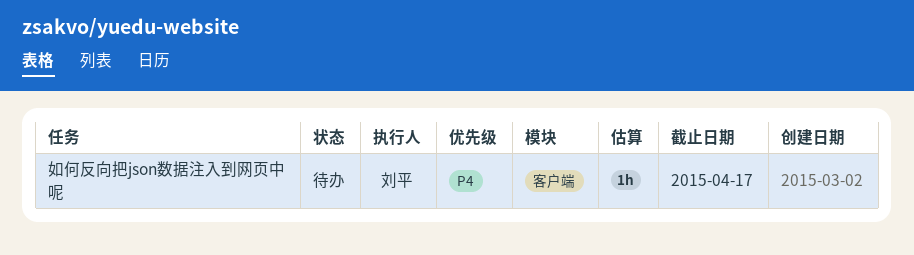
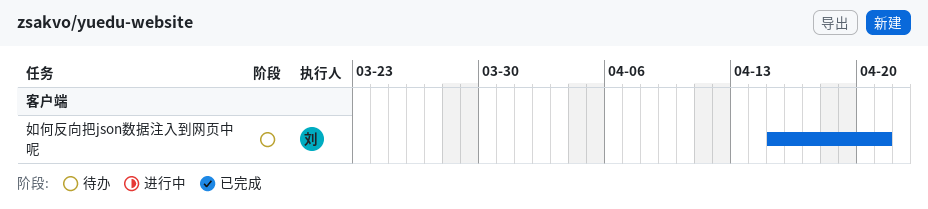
如何反向把json数据注入到网页中呢, due: Apr 17 -> Apr 21

